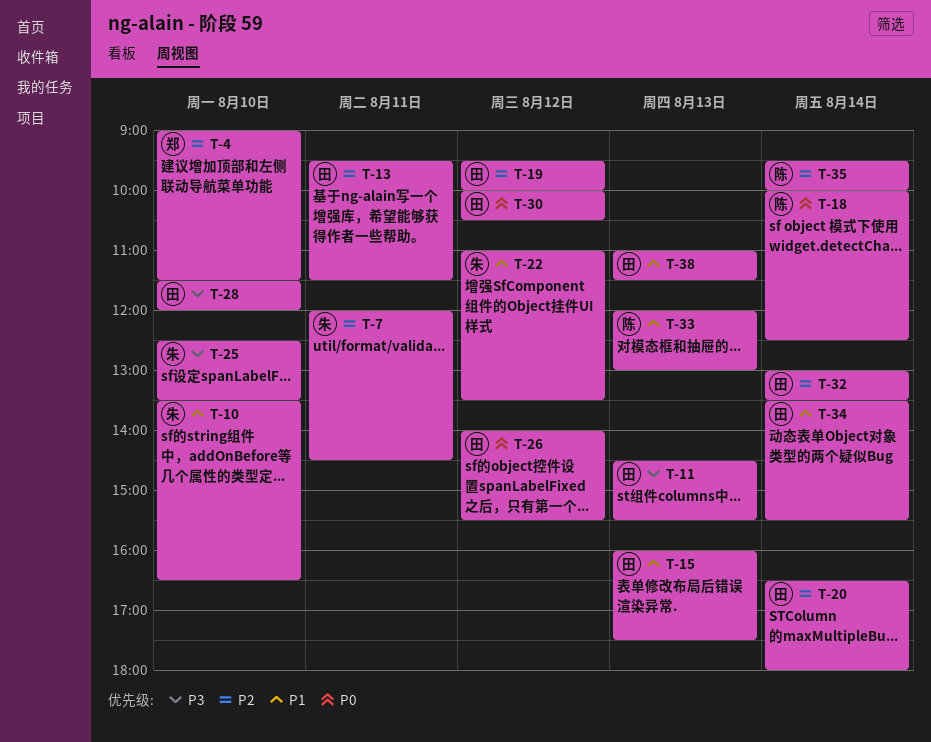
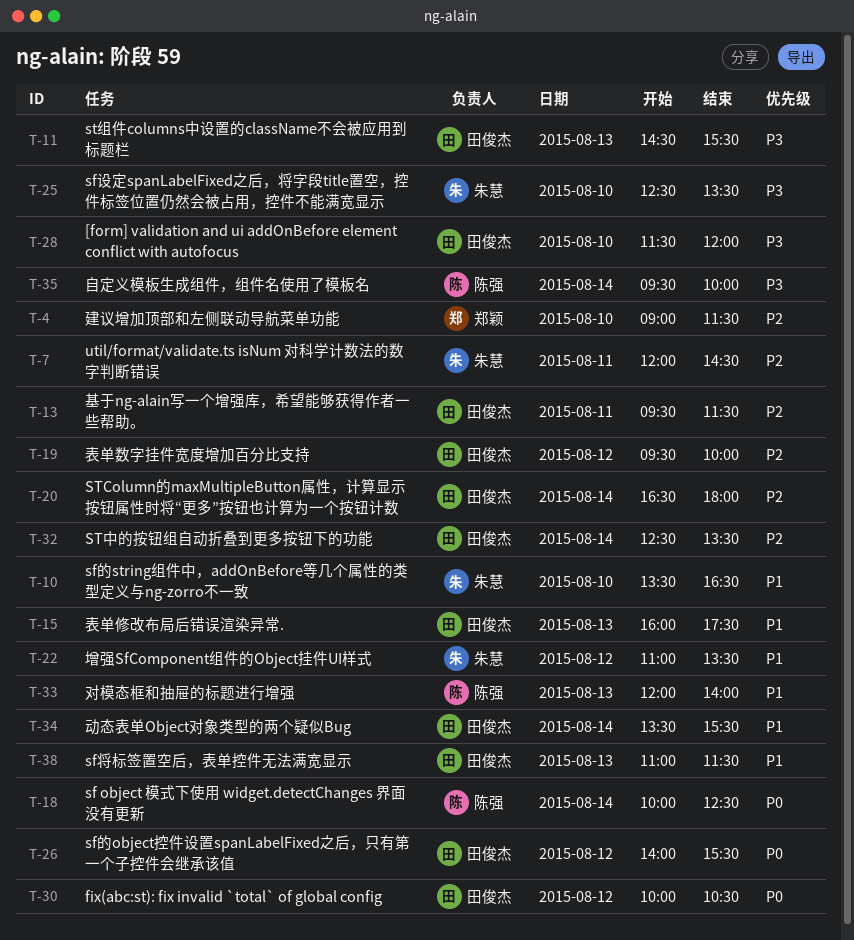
T-32, begins: 13:00 -> 12:30
T-33, ends: 13:00 -> 14:00
T-35, priority: P2 -> P3

